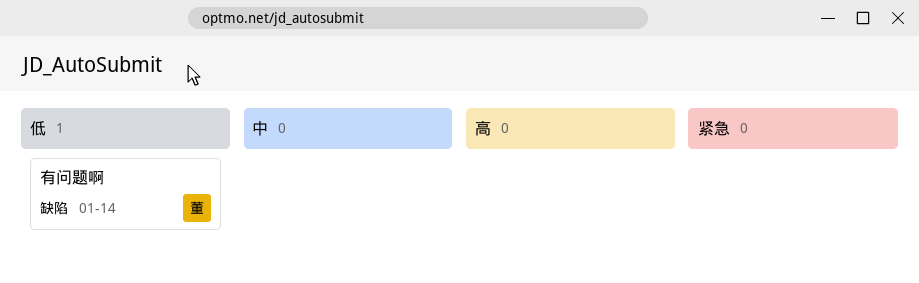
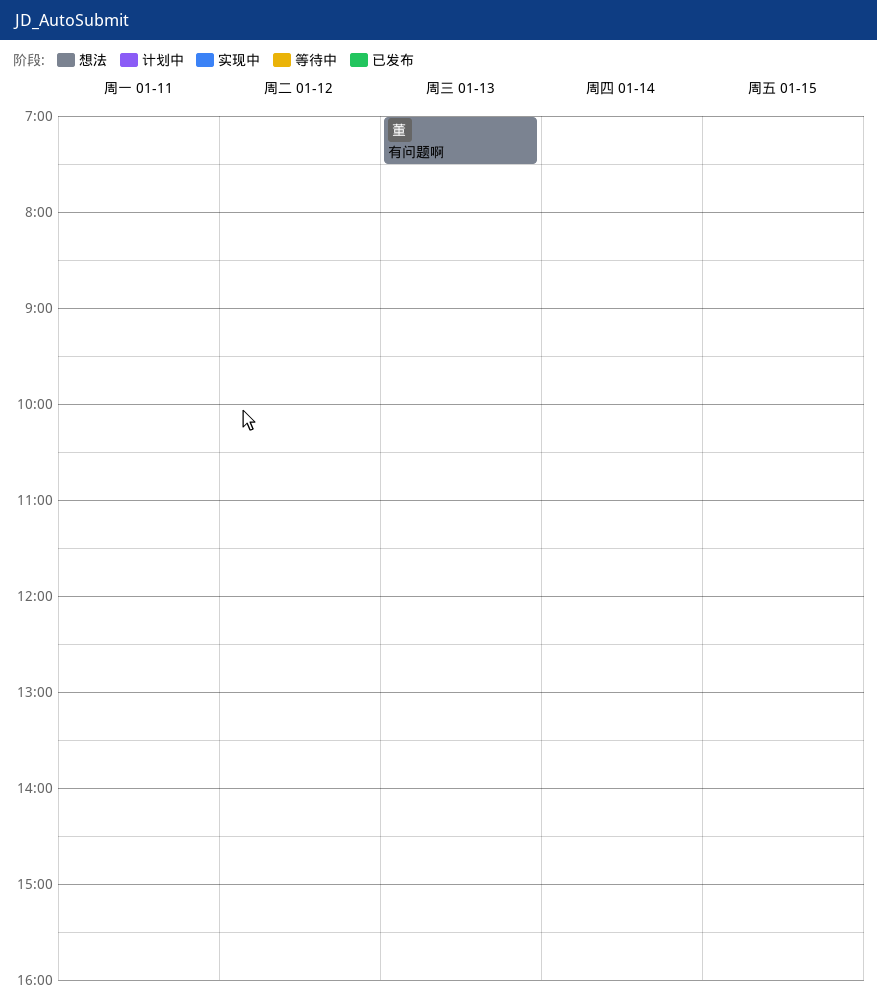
有问题啊, day: Jan 14 -> Jan 13

